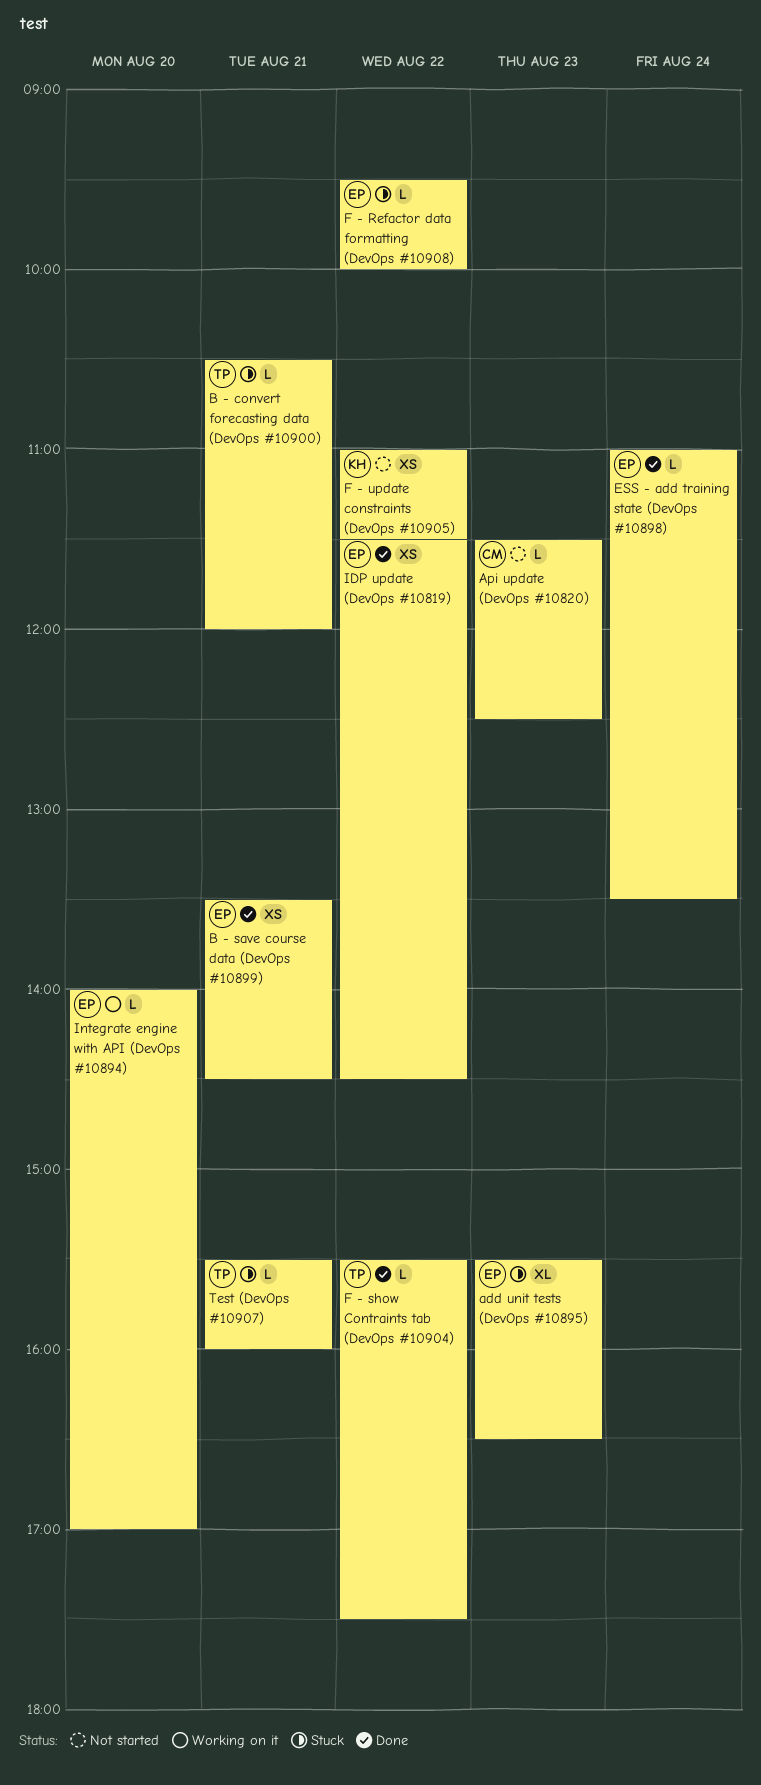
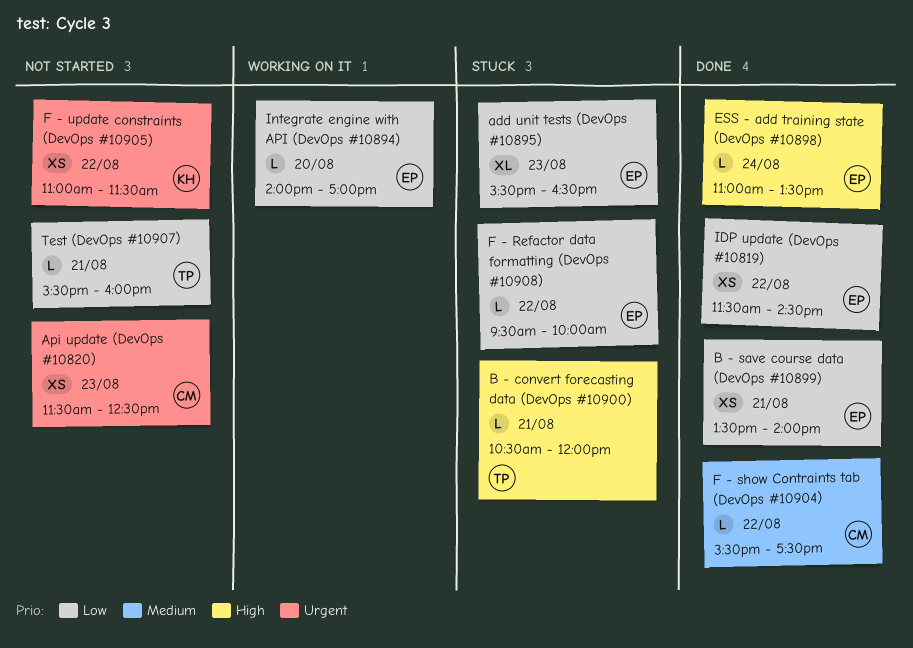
Api update (DevOps #10820), estimate: L -> XS
B - save course data (DevOps #10899), ends: 14:30 -> 14:00
F - show Contraints tab (DevOps #10904), owner: TP -> CM
Test (DevOps #10907), status: Stuck -> Not started

